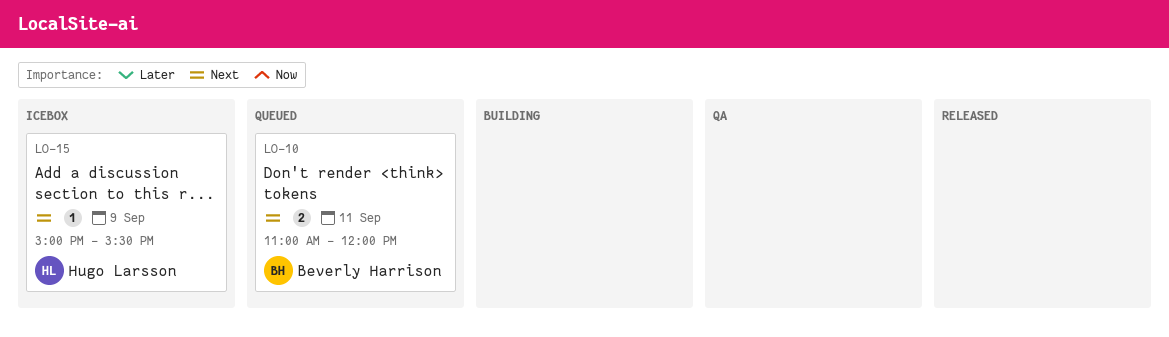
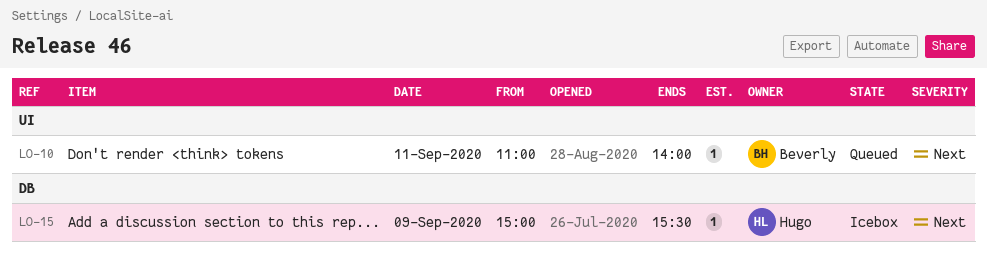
LO-10, estimate: 2 -> 1
LO-10, ends: 12:00 -> 14:00

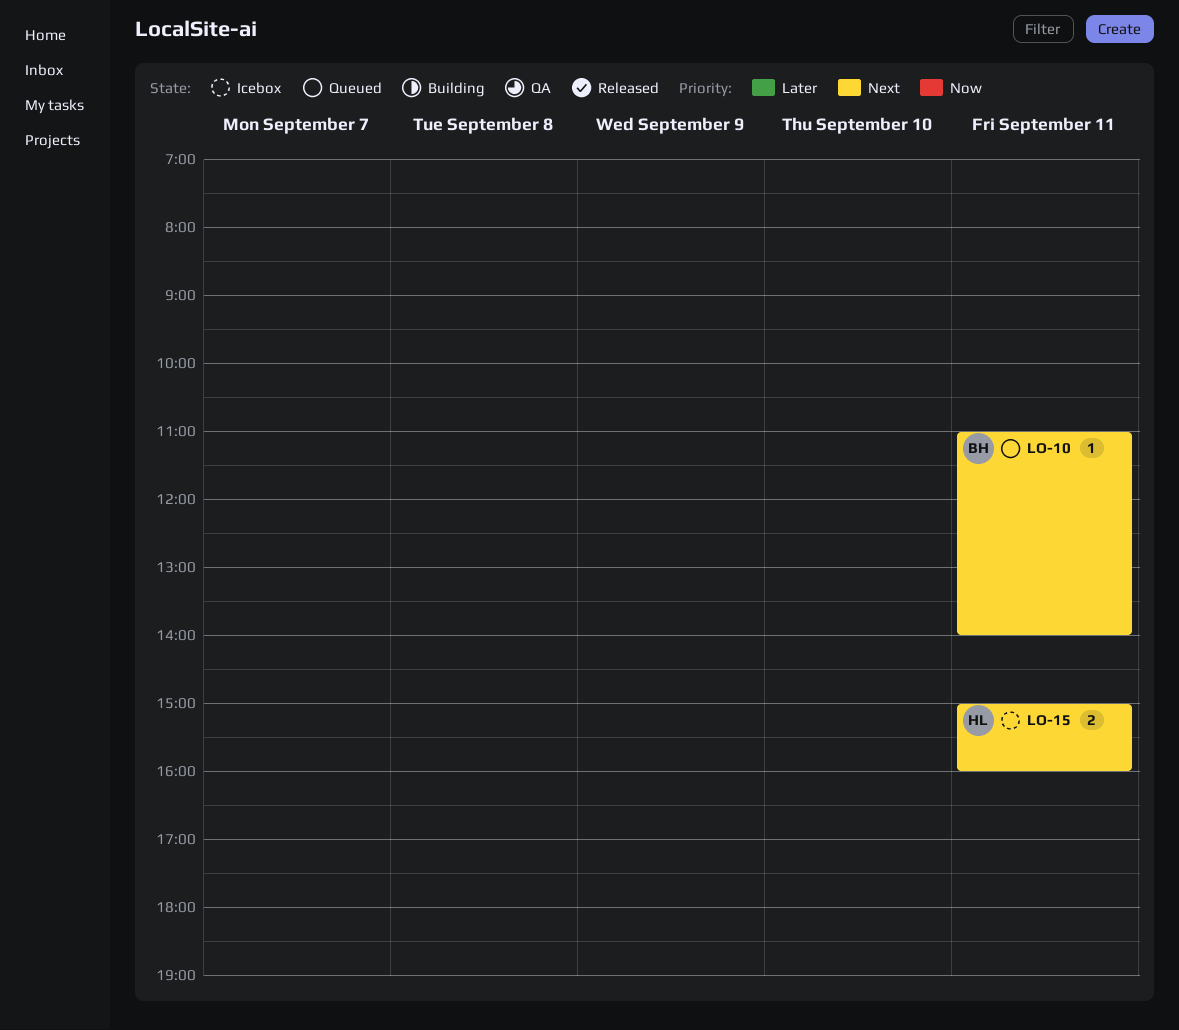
LO-15, estimate: 1 -> 2
LO-15, day: Sep 9 -> Sep 11
LO-15, ends: 15:30 -> 16:00

